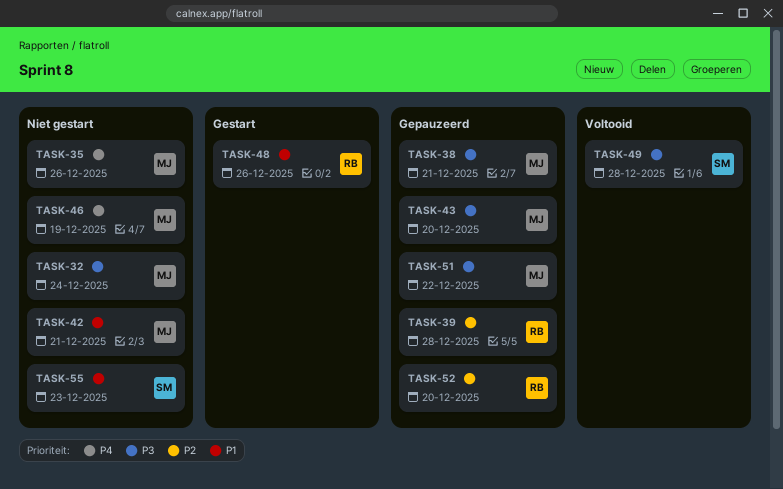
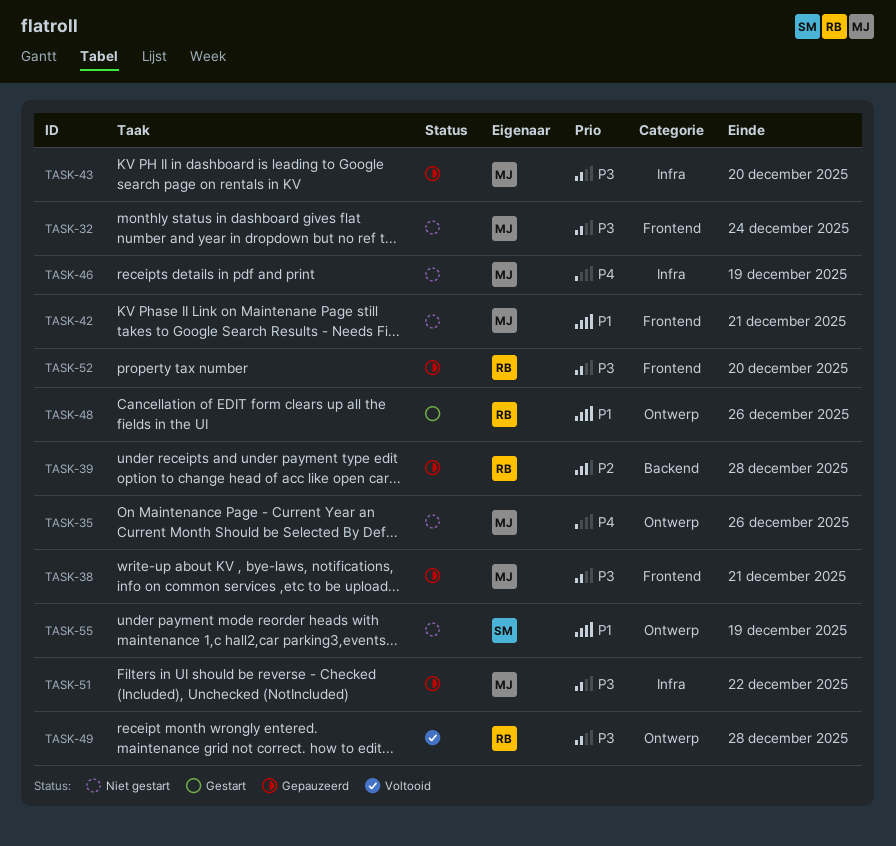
TASK-49, owner: SM -> RB
TASK-52, priority: P2 -> P3
TASK-55, due: Dec 23 -> Dec 19

